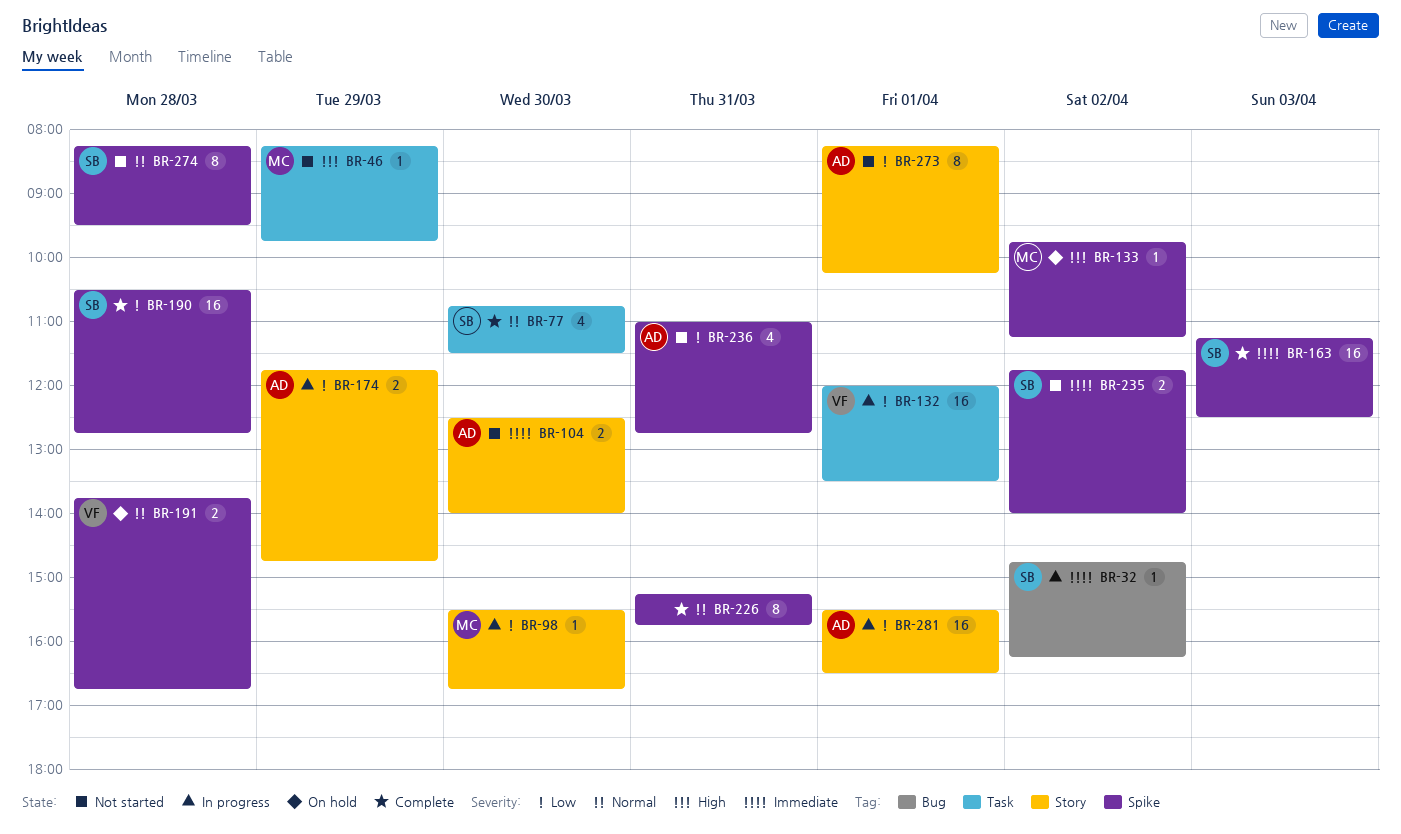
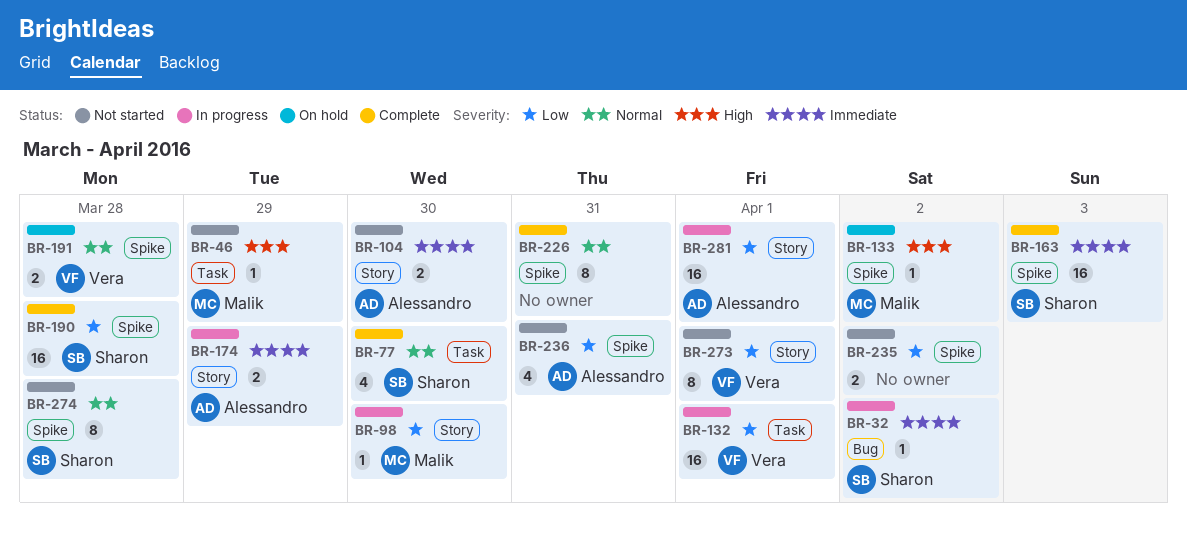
BR-174, priority: Low -> Immediate
BR-235, owner: Sharon -> none
BR-235, priority: Immediate -> Low
BR-273, owner: Alessandro -> Vera

